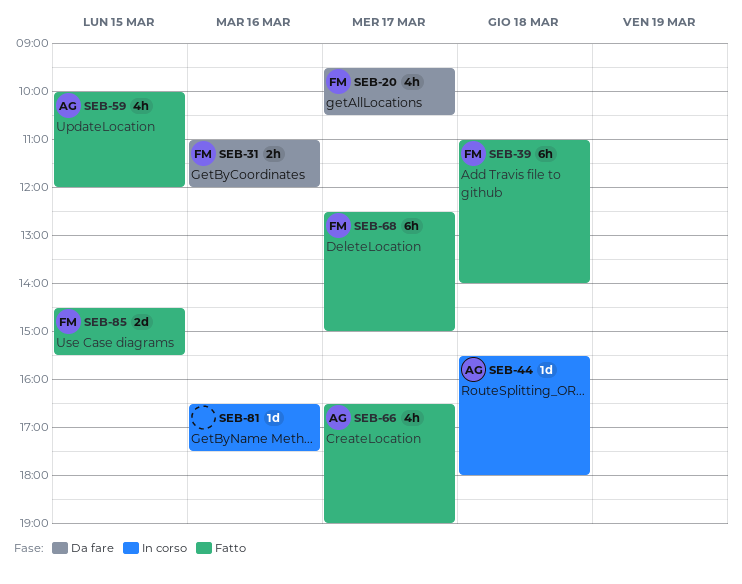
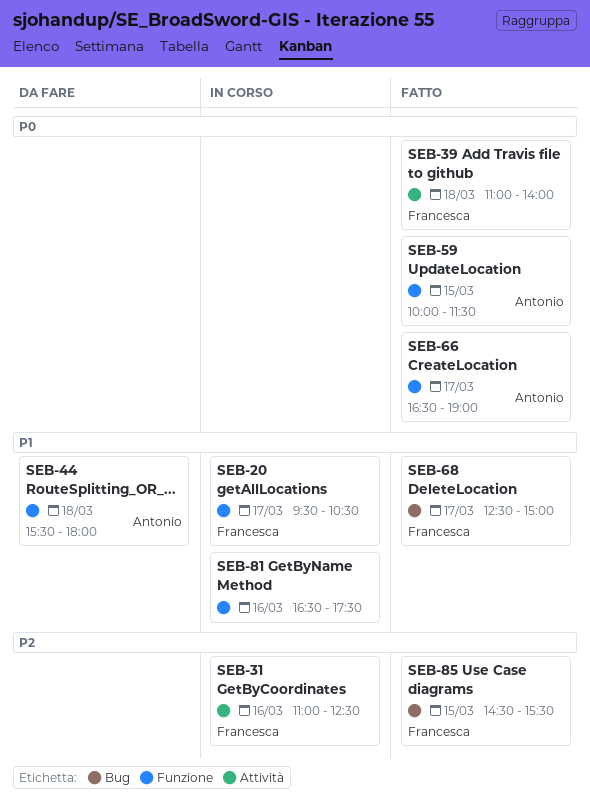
SEB-20, status: Da fare -> In corso
SEB-31, status: Da fare -> In corso
SEB-31, ends: 12:00 -> 12:30
SEB-44, status: In corso -> Da fare
SEB-59, ends: 12:00 -> 11:30

